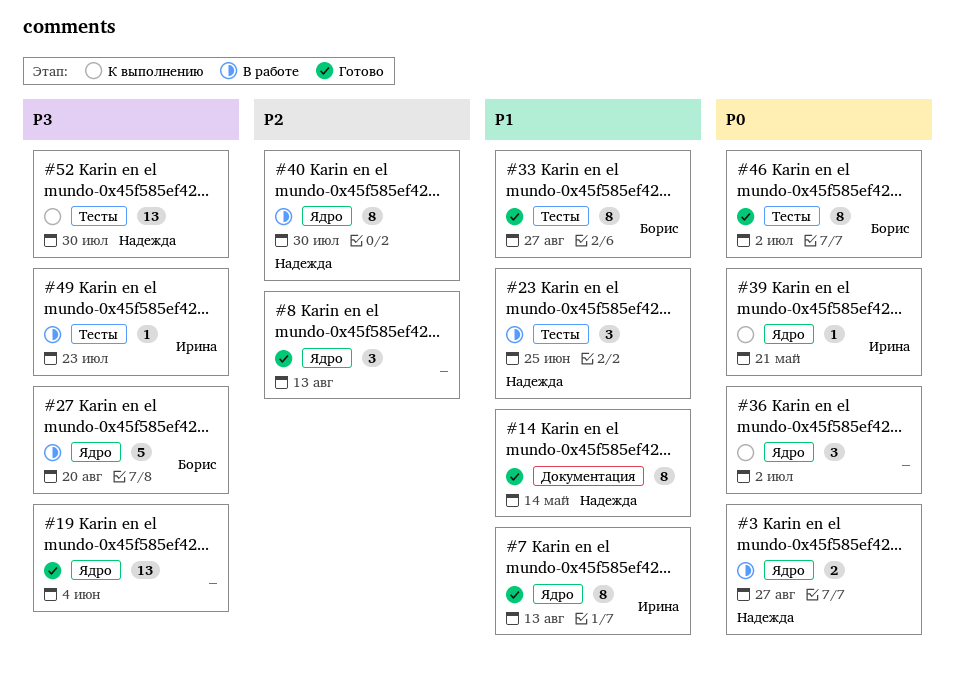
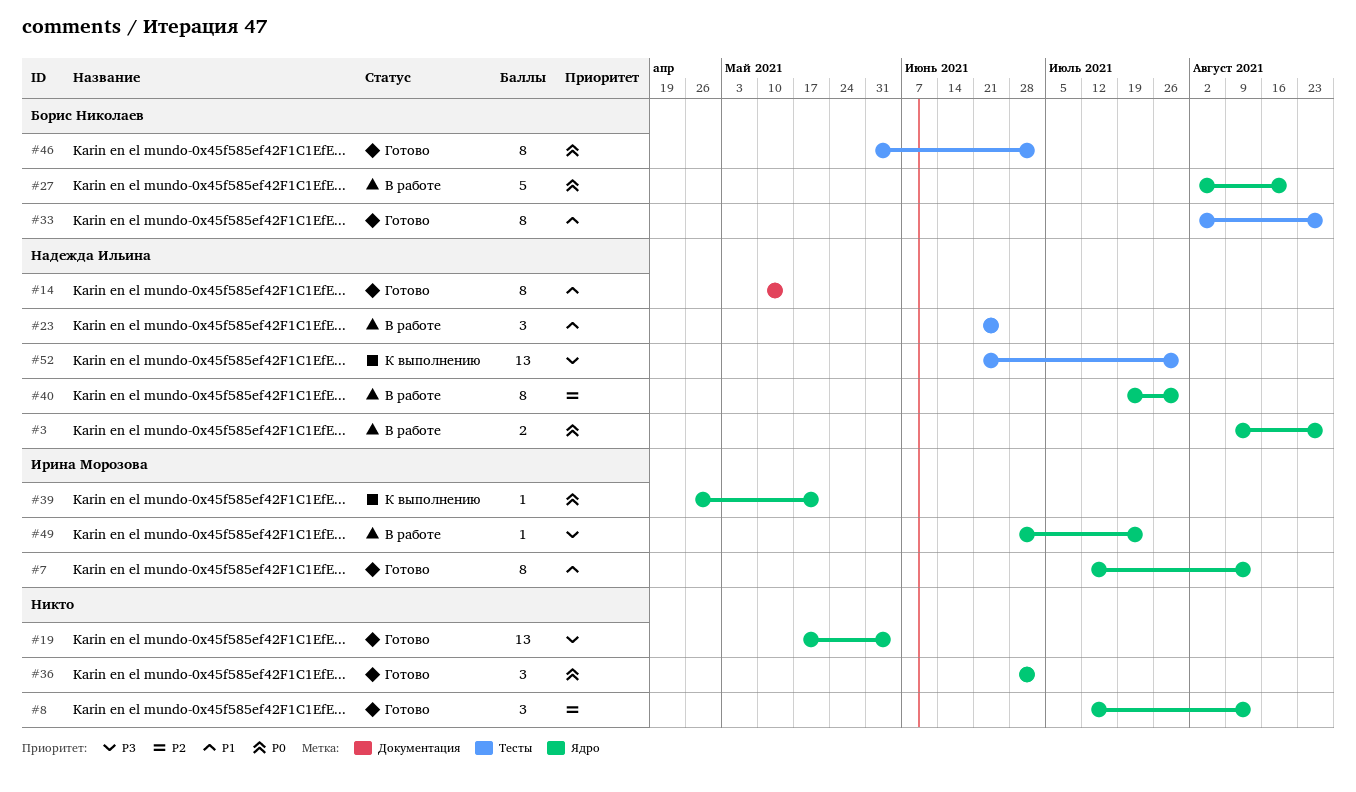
#27, priority: P3 -> P0
#36, status: К выполнению -> Готово
#49, label: Тесты -> Ядро

